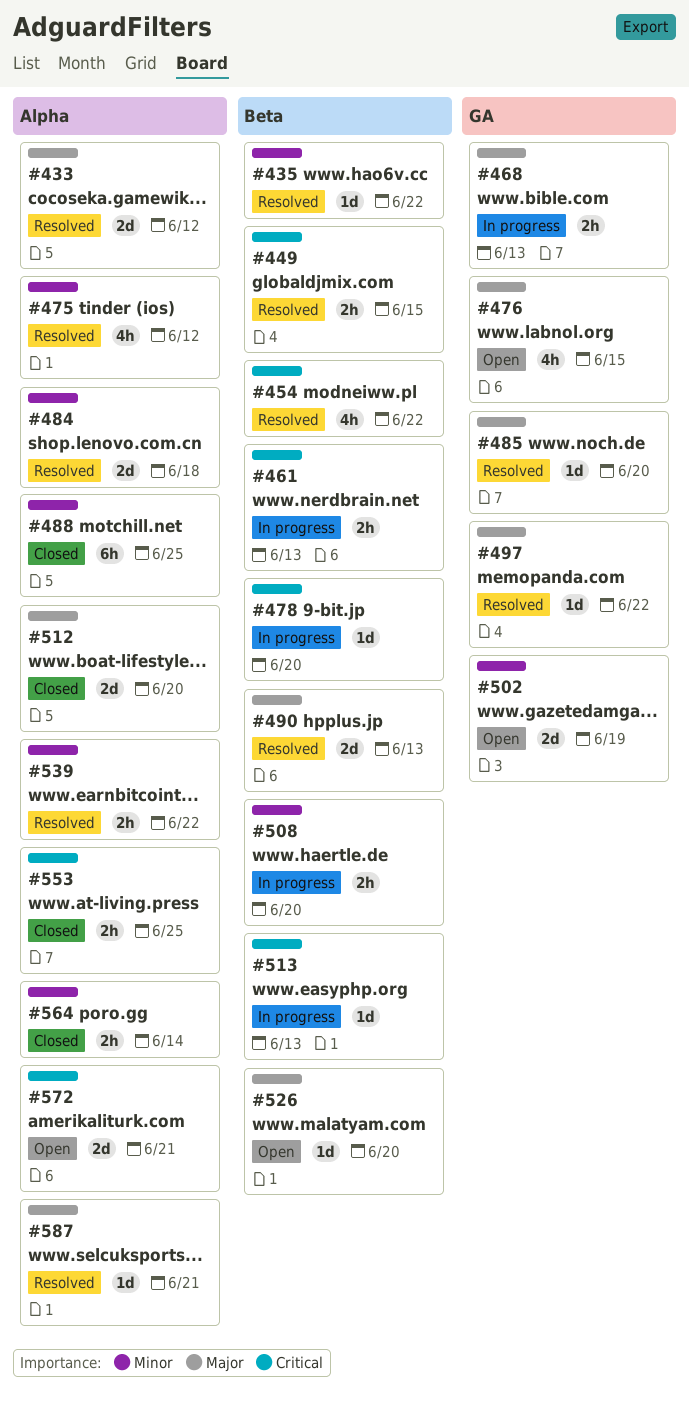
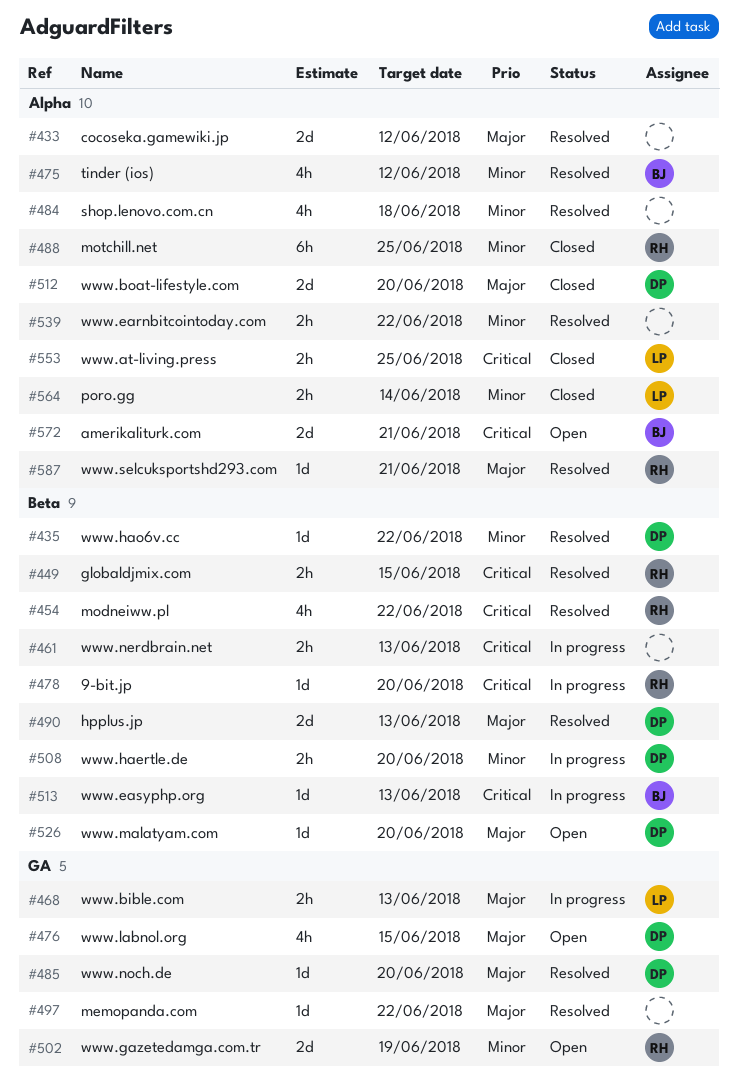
#484, estimate: 2d -> 4h

